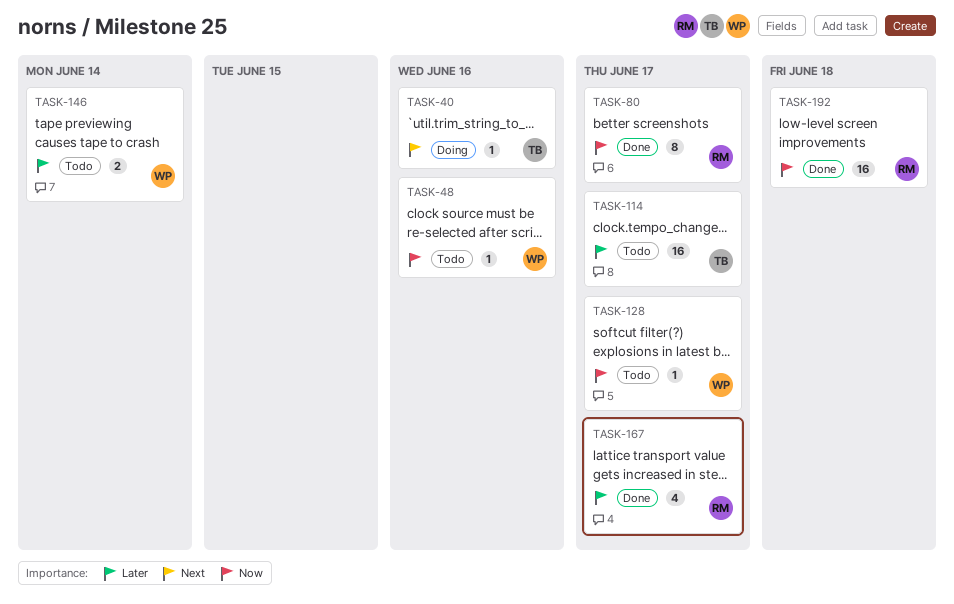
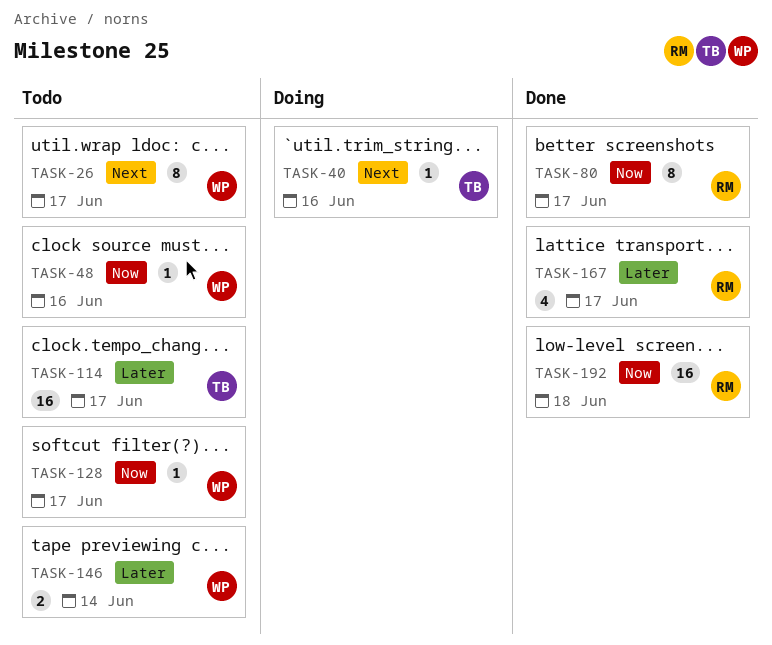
TASK-26: none -> present

